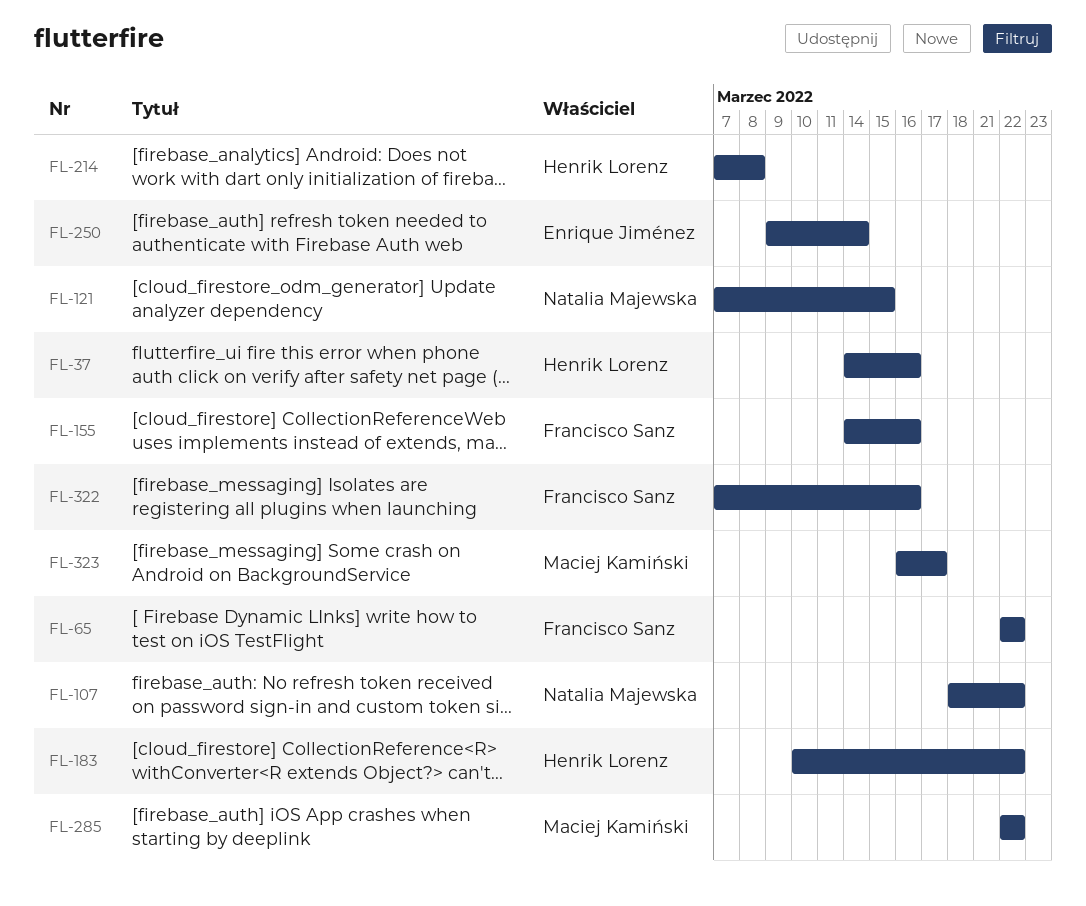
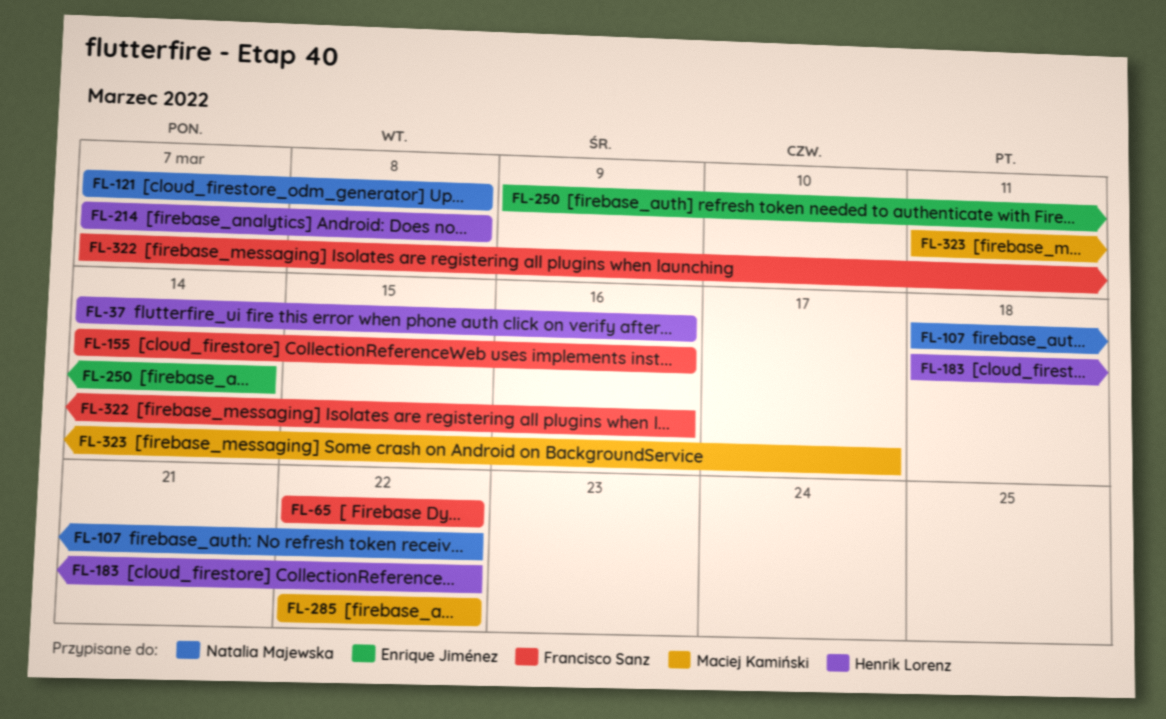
FL-121, due: Mar 15 -> Mar 8
FL-183, start: Mar 10 -> Mar 18
FL-323, start: Mar 16 -> Mar 11

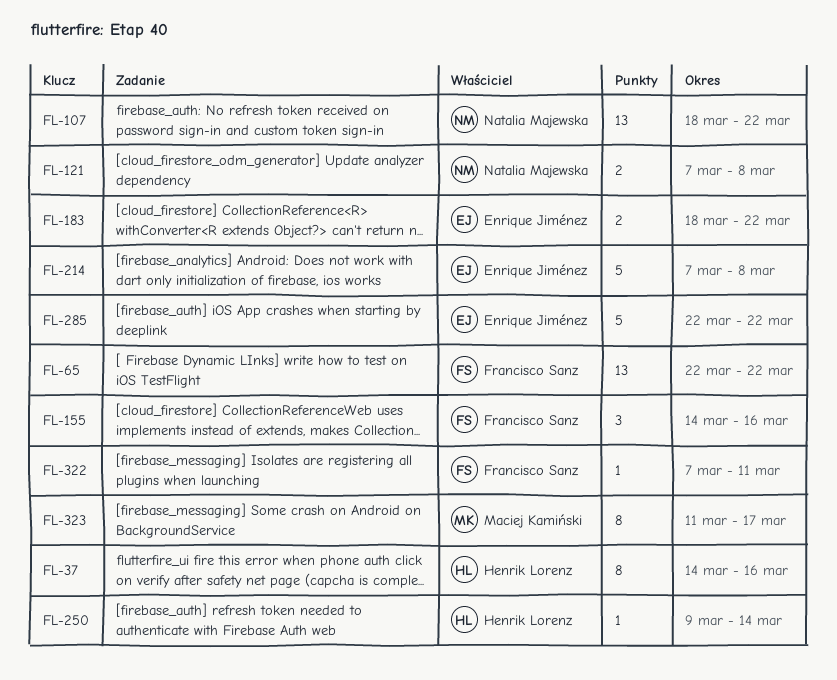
FL-183, owner: Henrik Lorenz -> Enrique Jiménez
FL-214, owner: Henrik Lorenz -> Enrique Jiménez
FL-250, owner: Enrique Jiménez -> Henrik Lorenz
FL-285, owner: Maciej Kamiński -> Enrique Jiménez
FL-322, due: Mar 16 -> Mar 11

